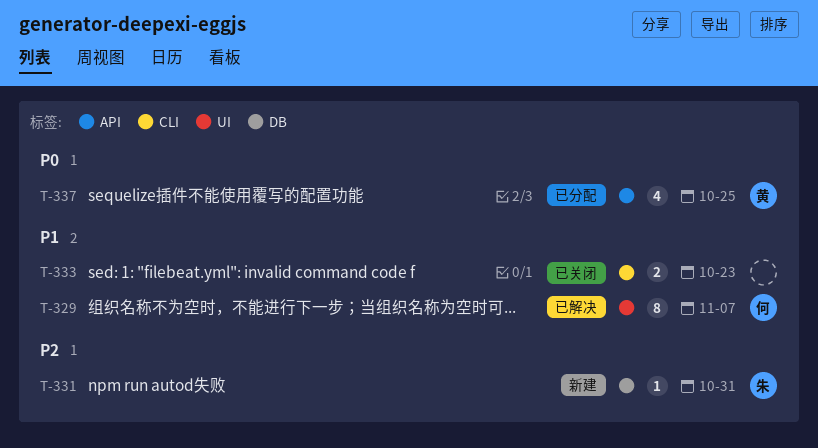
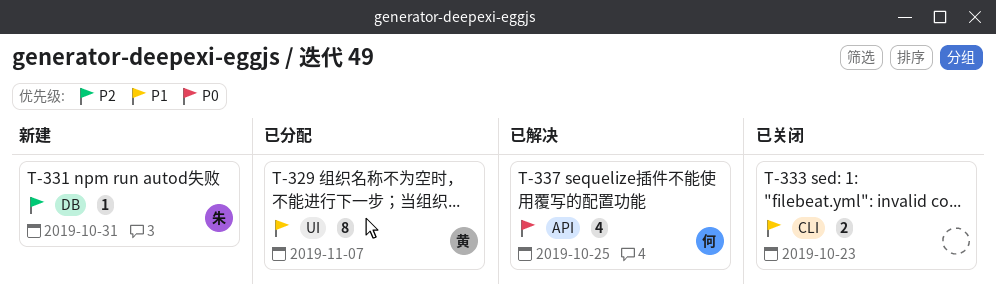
T-329, status: 已解决 -> 已分配
T-329, owner: 何 -> 黄
T-337, status: 已分配 -> 已解决
T-337, owner: 黄 -> 何

